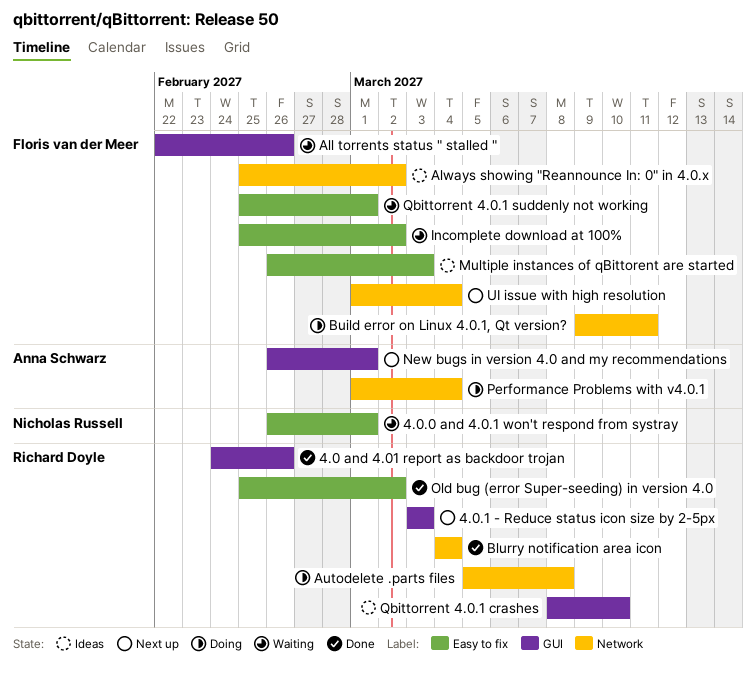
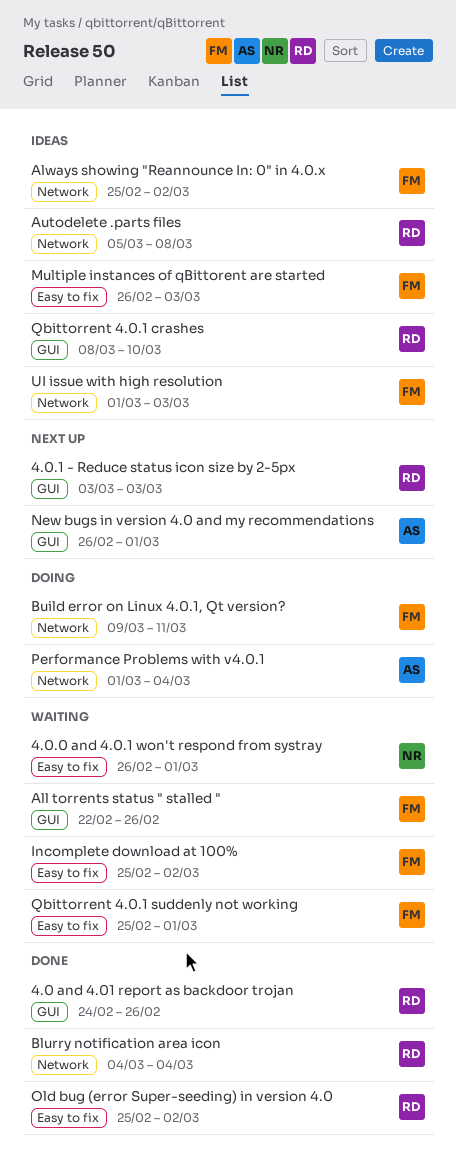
Autodelete .parts files, status: Doing -> Ideas
UI issue with high resolution, status: Next up -> Ideas
UI issue with high resolution, due: Mar 4 -> Mar 3

